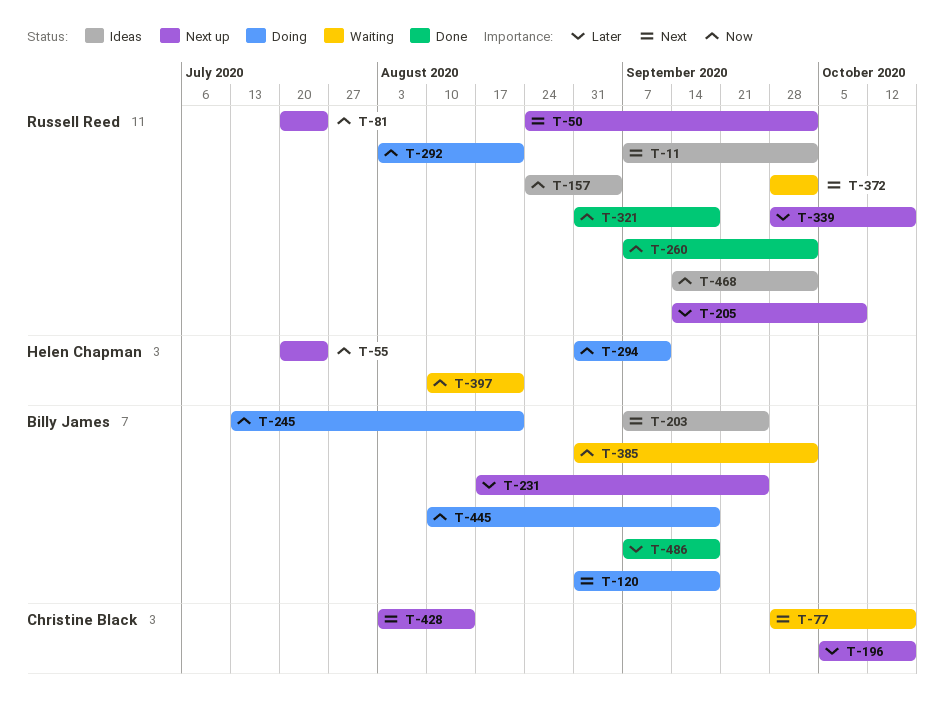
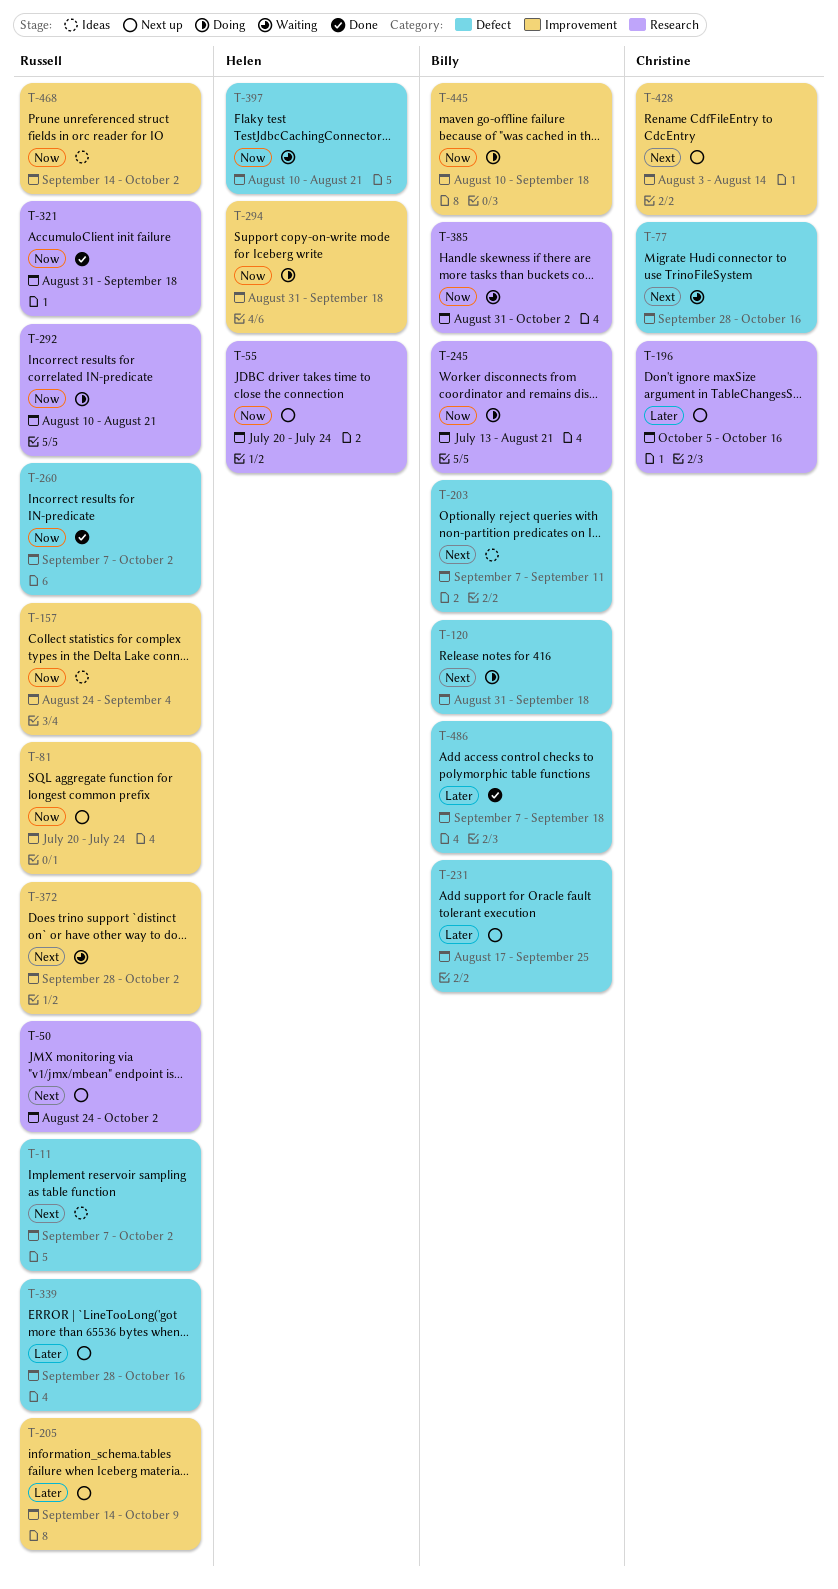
T-203, due: Sep 25 -> Sep 11
T-292, start: Aug 3 -> Aug 10
T-294, due: Sep 11 -> Sep 18

